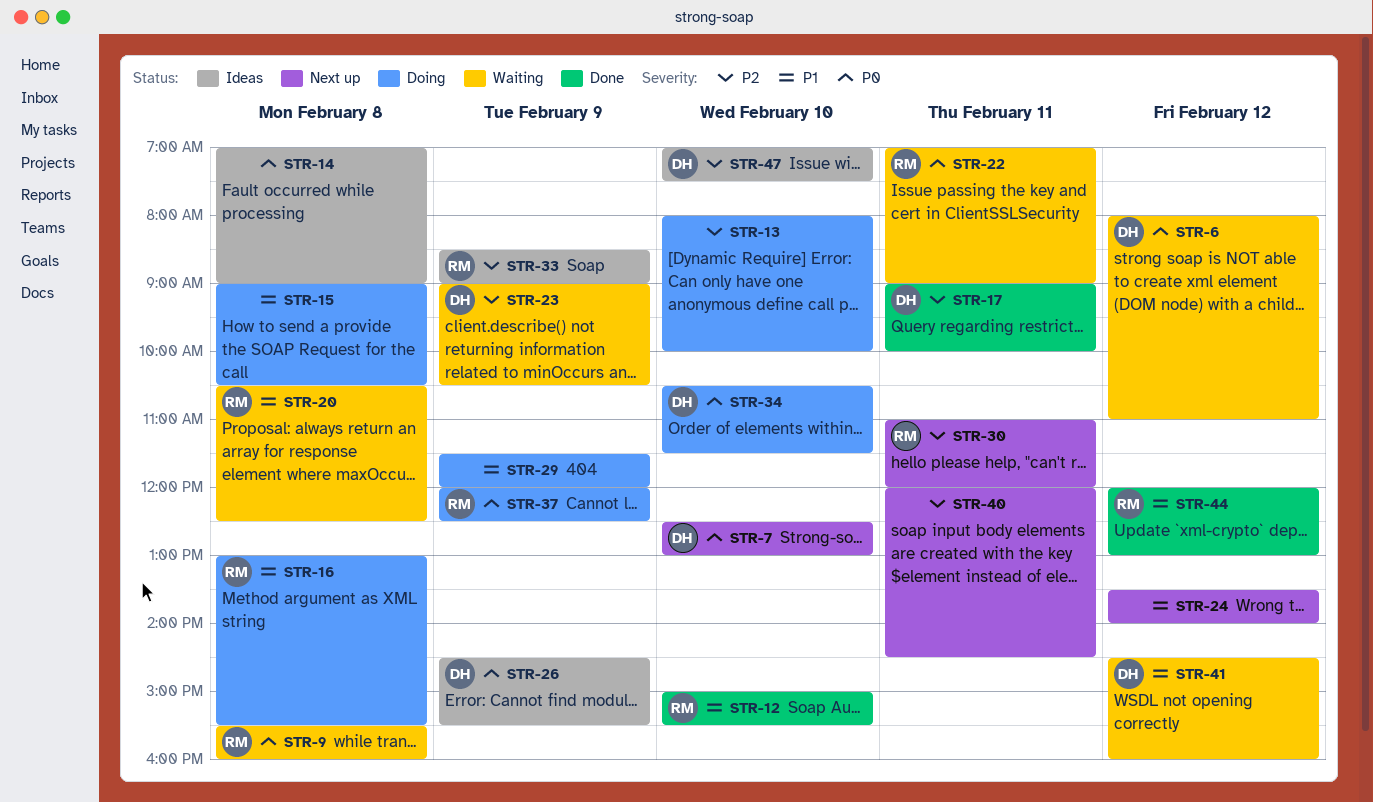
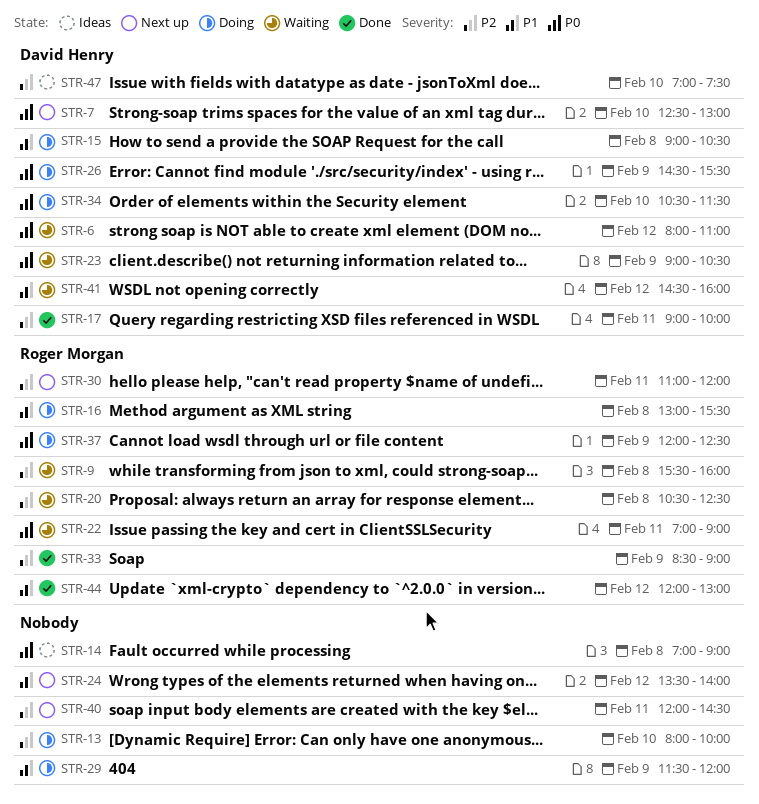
STR-9, priority: P0 -> P2
STR-12: present -> none
STR-15, owner: none -> David Henry
STR-20, priority: P1 -> P2
STR-23, priority: P2 -> P0
STR-26, status: Ideas -> Doing
STR-33, status: Ideas -> Done

